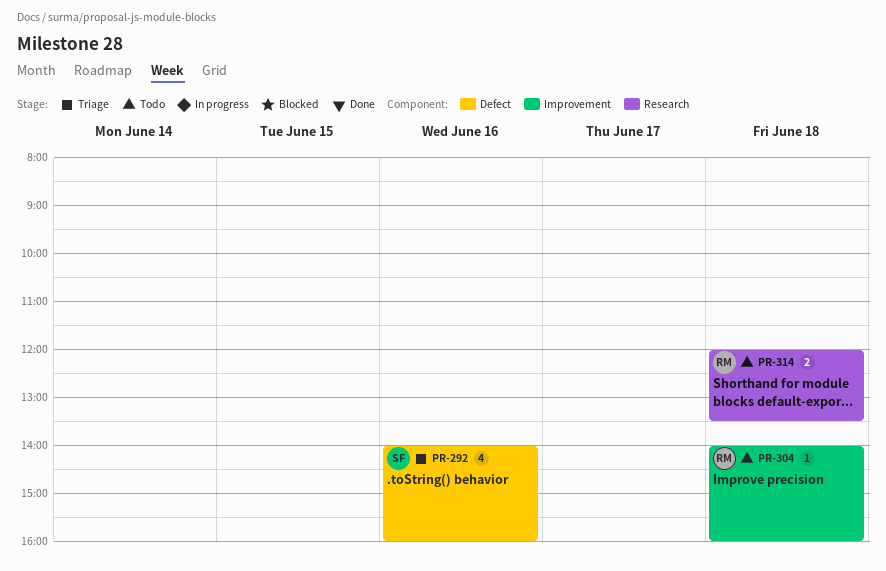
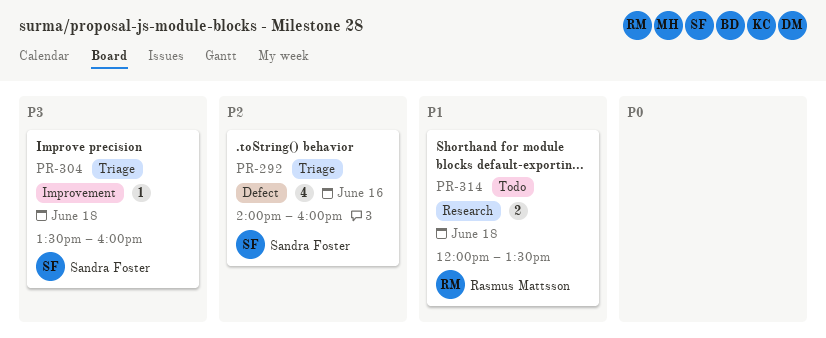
PR-304, status: Todo -> Triage
PR-304, owner: Rasmus Mattsson -> Sandra Foster
PR-304, begins: 14:00 -> 13:30

